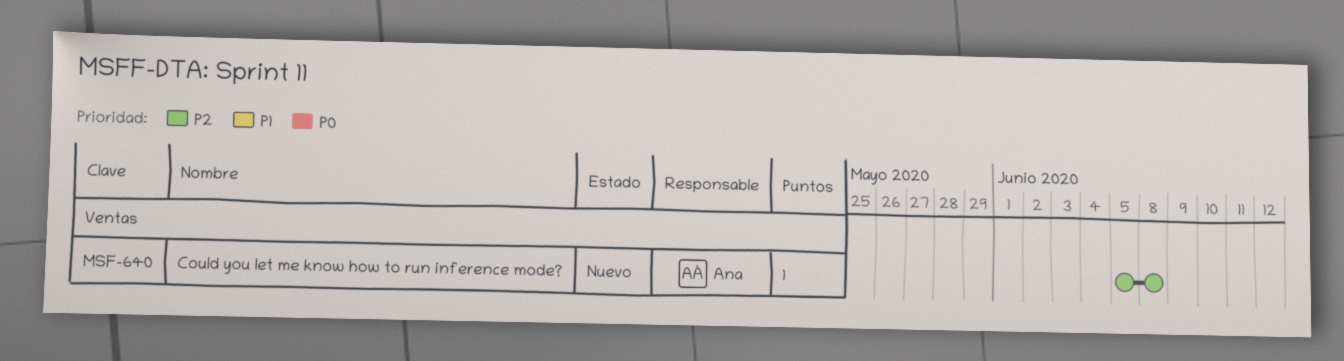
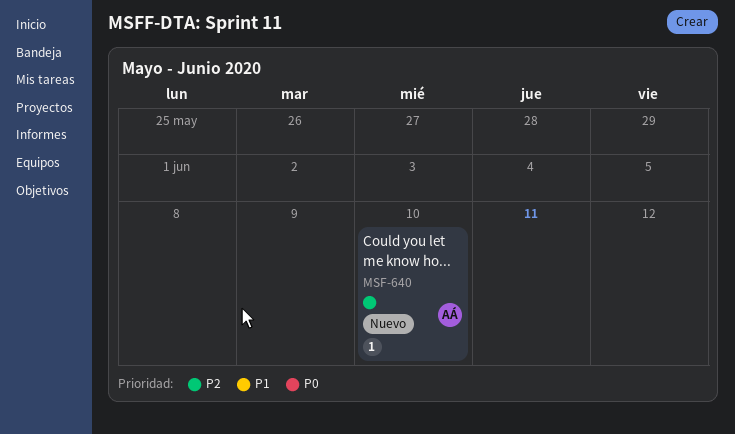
MSF-640, due: Jun 8 -> Jun 10

